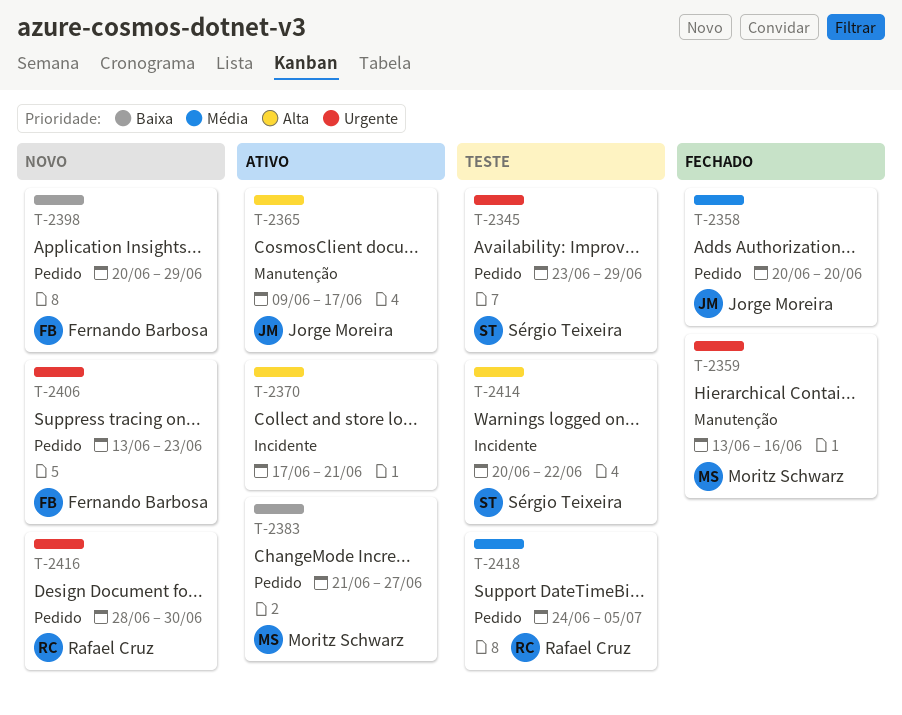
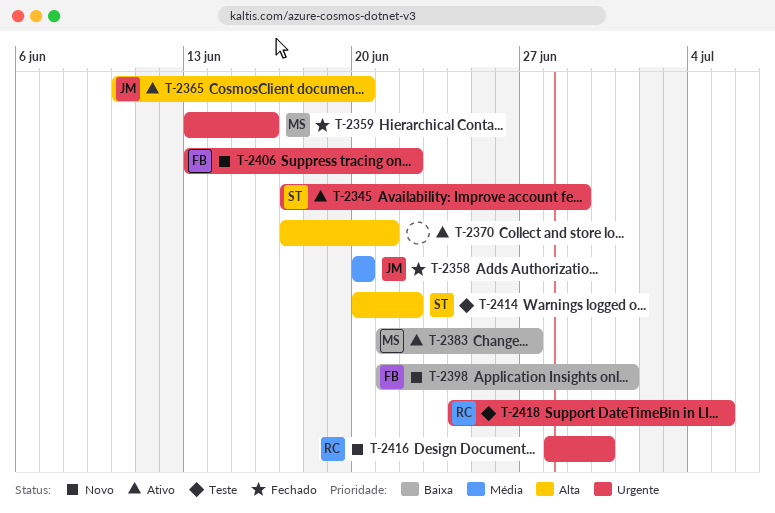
T-2345, status: Teste -> Ativo
T-2345, start: Jun 23 -> Jun 17
T-2365, start: Jun 9 -> Jun 10
T-2365, due: Jun 17 -> Jun 20
T-2398, start: Jun 20 -> Jun 21
T-2398, due: Jun 29 -> Jul 1
T-2406, due: Jun 23 -> Jun 22
T-2418, priority: Média -> Urgente

